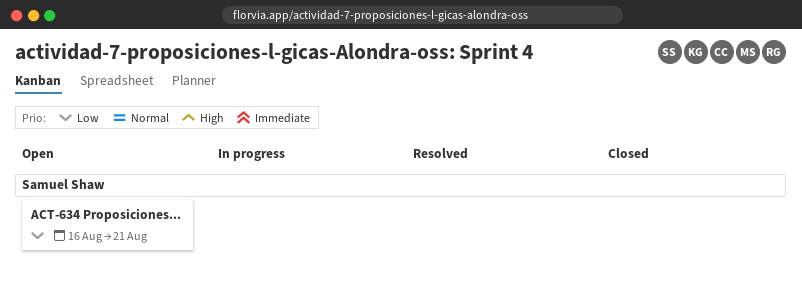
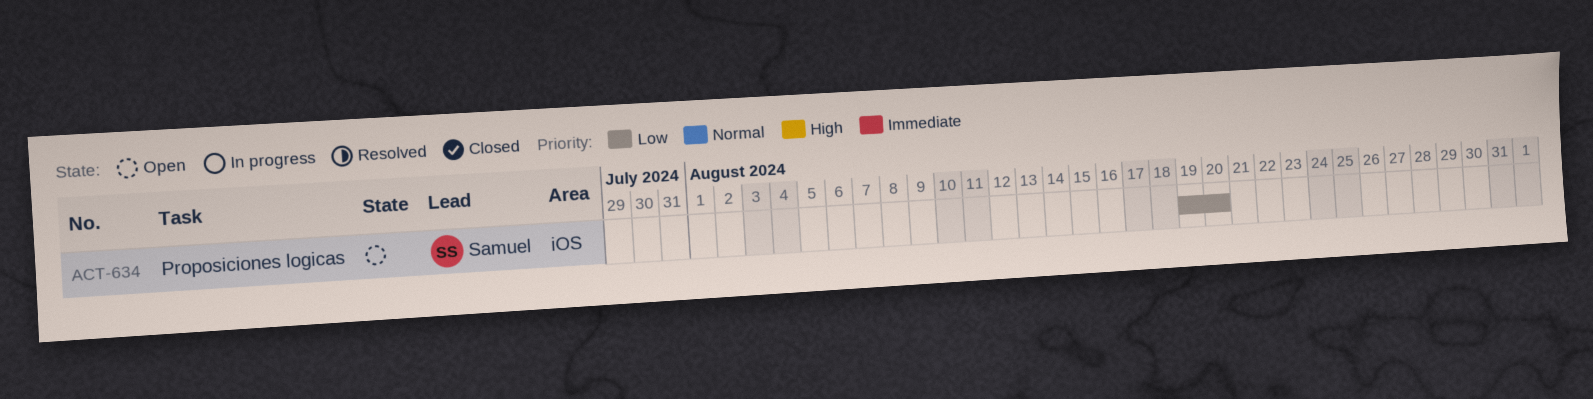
ACT-634, start: Aug 16 -> Aug 19
ACT-634, due: Aug 21 -> Aug 20

